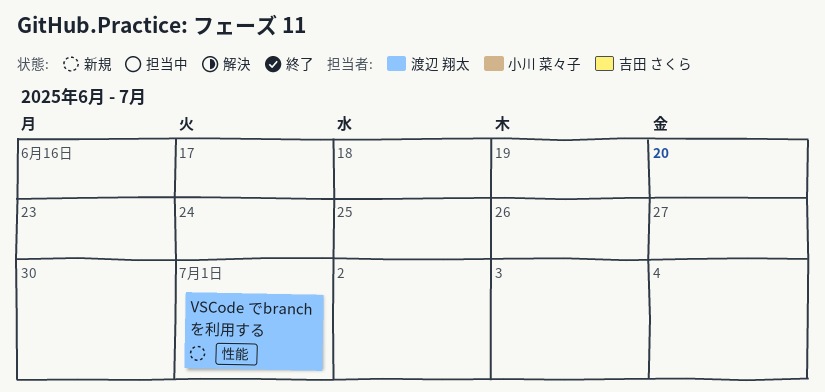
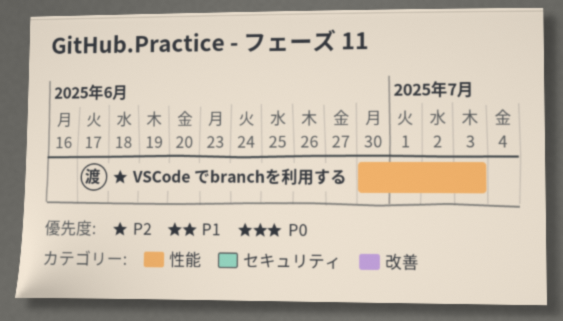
VSCode でbranchを利用する, due: Jul 1 -> Jul 3

